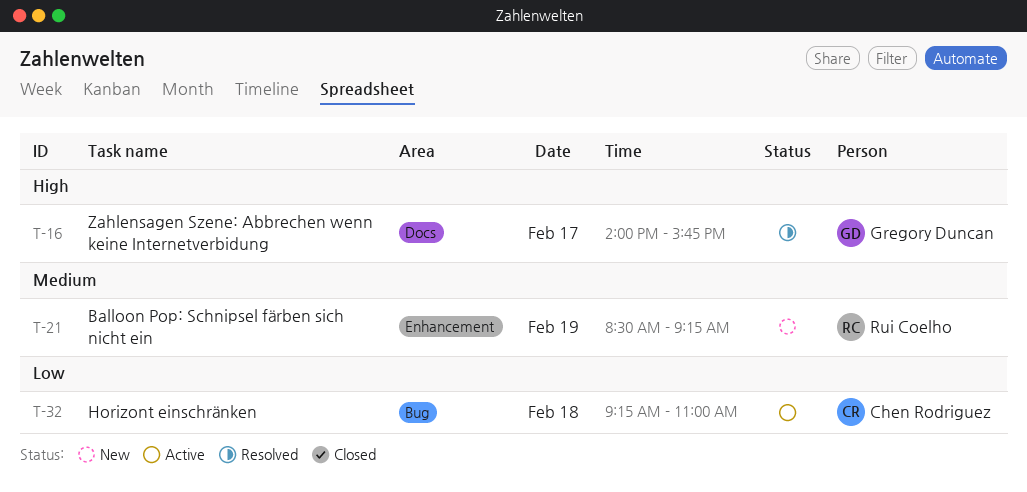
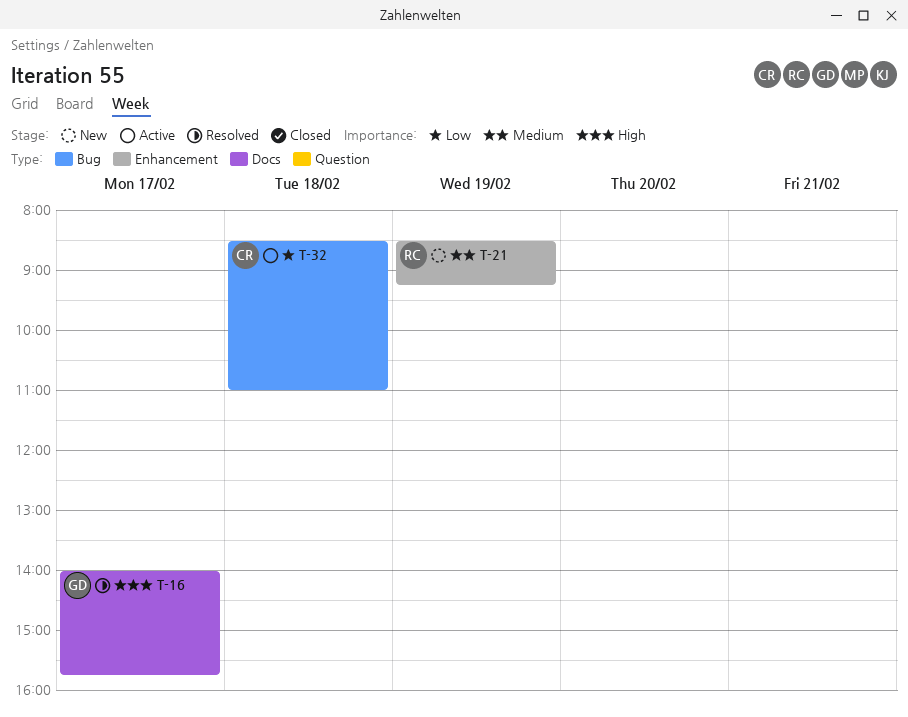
T-32, begins: 09:15 -> 08:30

